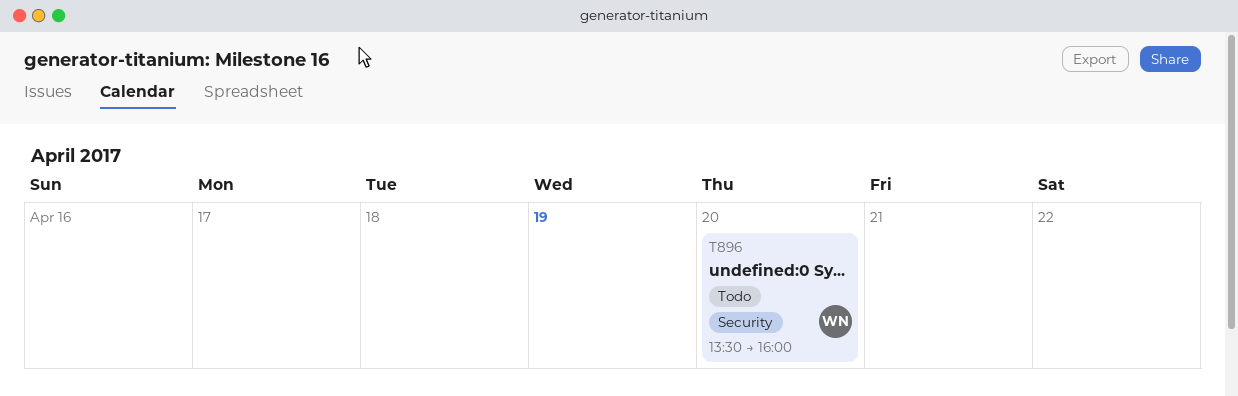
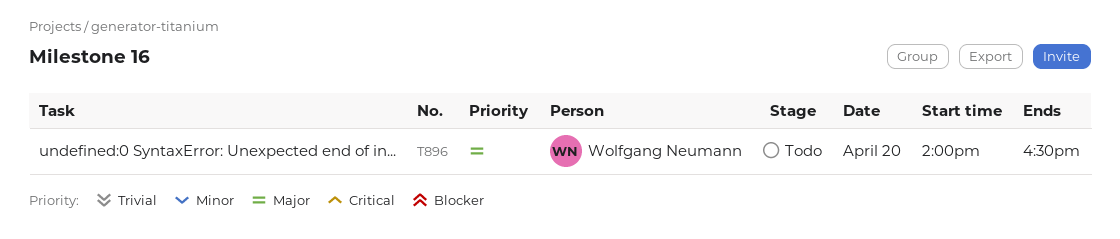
T896, begins: 13:30 -> 14:00
T896, ends: 16:00 -> 16:30

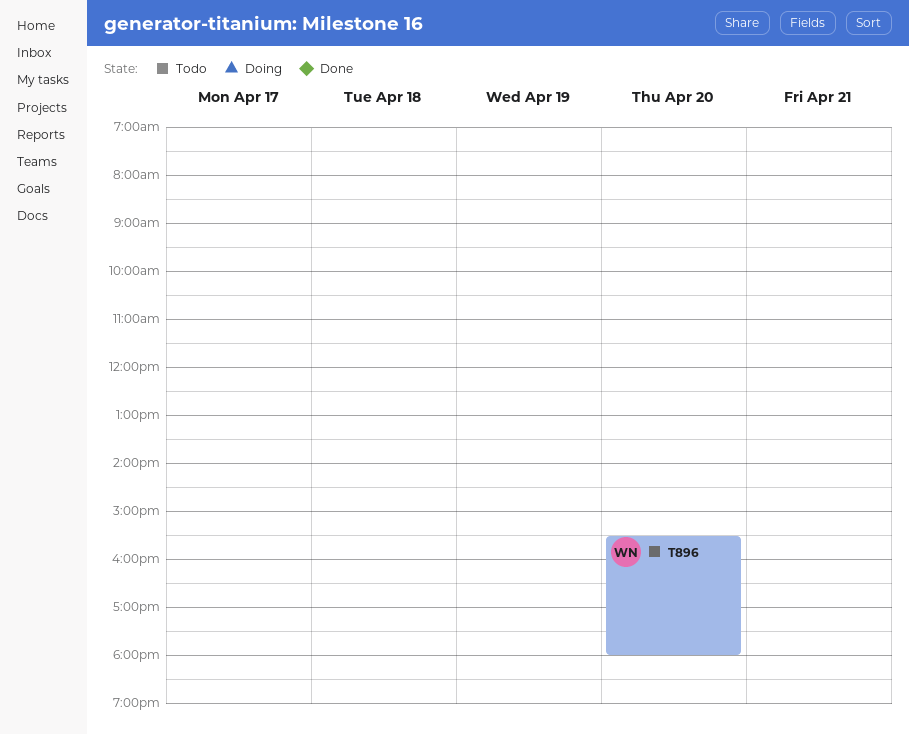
T896, begins: 14:00 -> 15:30
T896, ends: 16:30 -> 18:00

